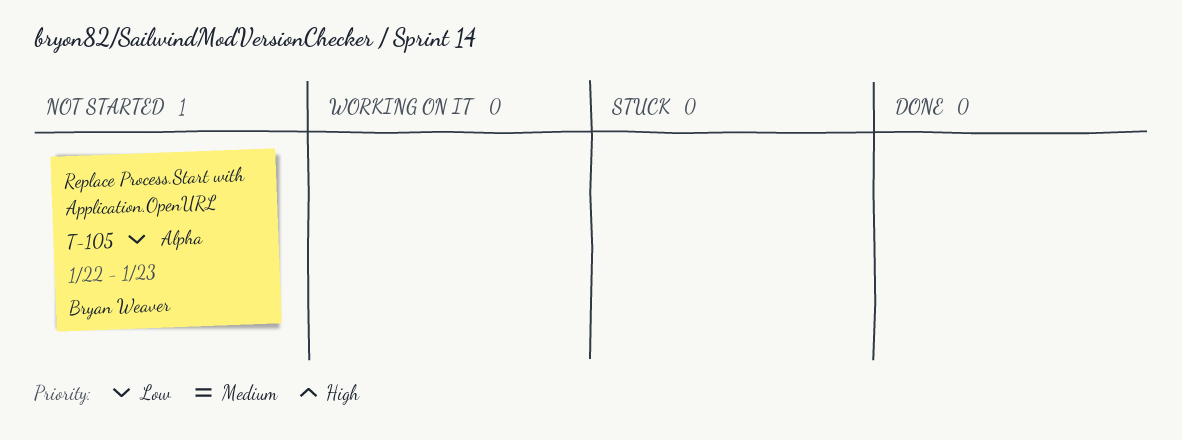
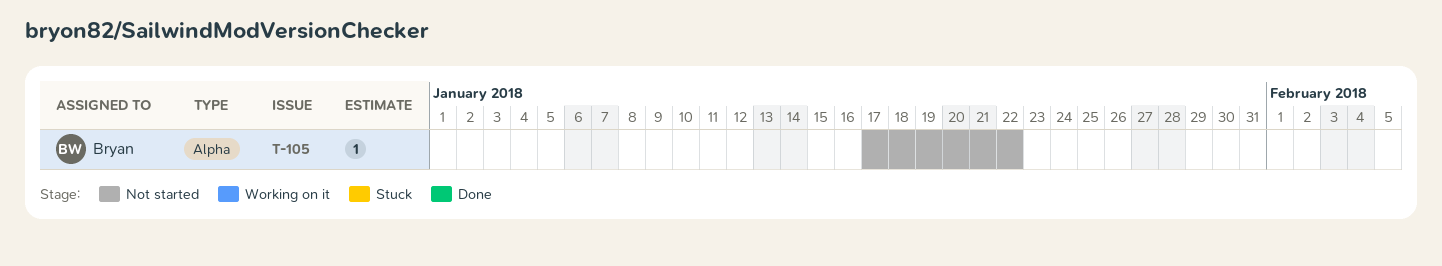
T-105, start: Jan 22 -> Jan 17
T-105, due: Jan 23 -> Jan 22

